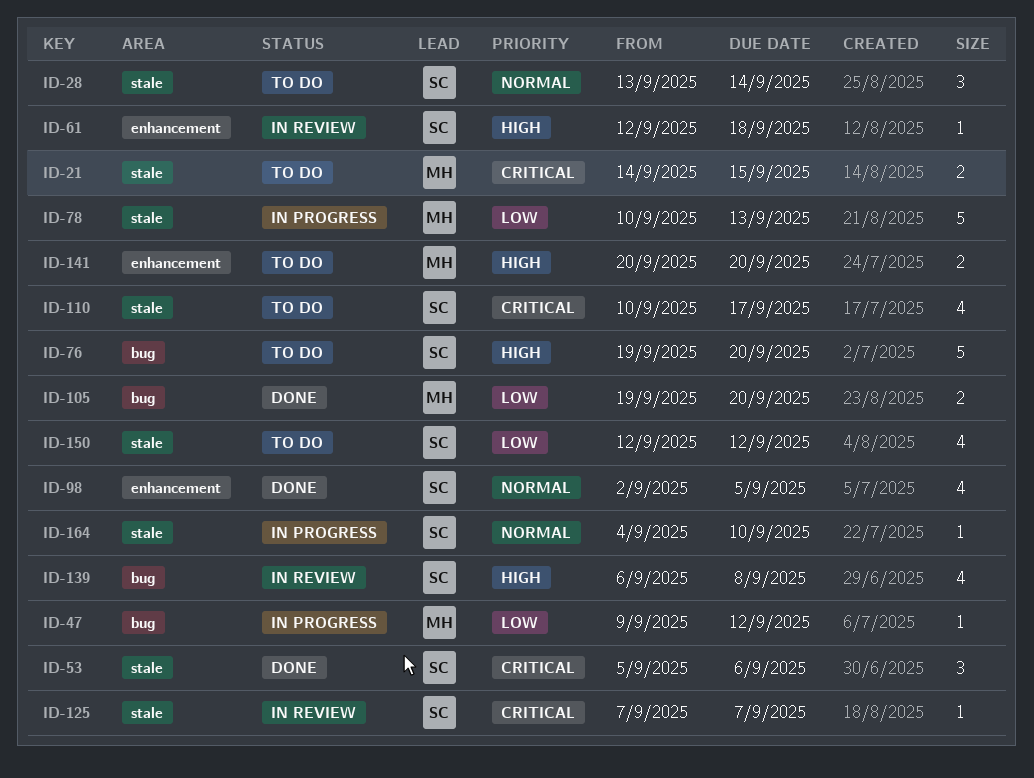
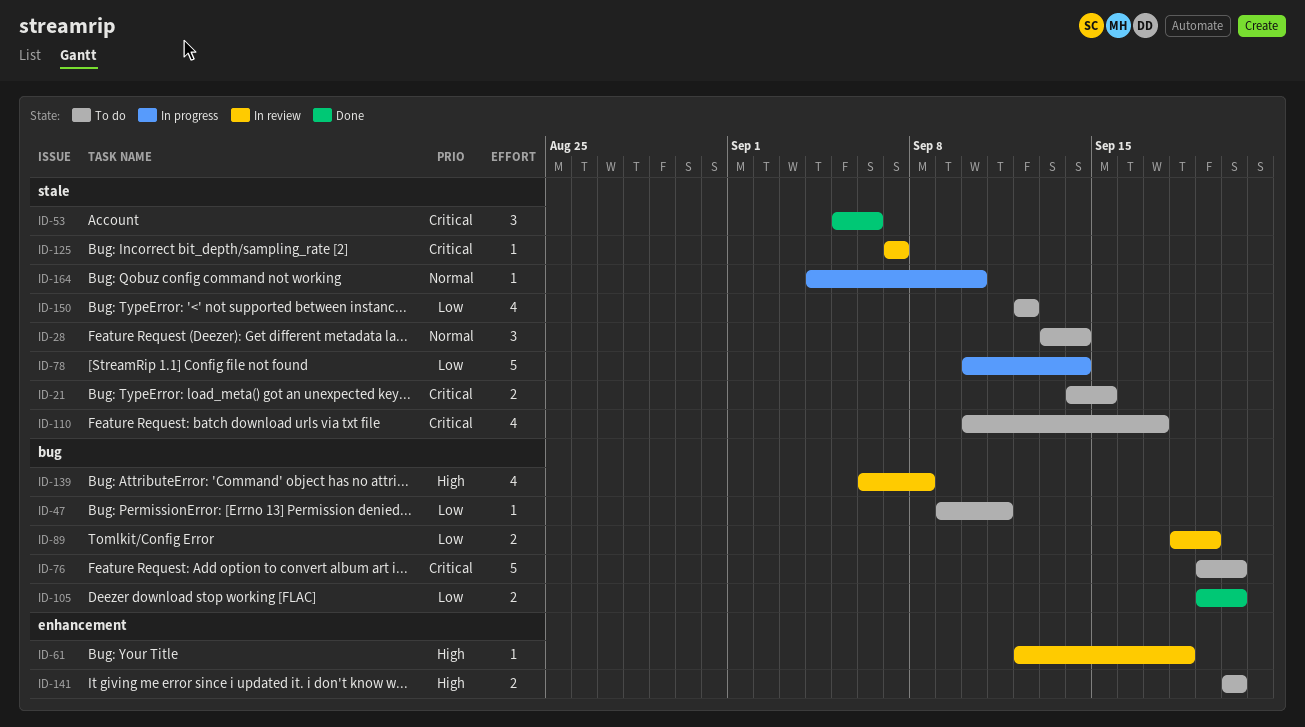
ID-47, status: In progress -> To do
ID-47, due: Sep 12 -> Sep 11
ID-76, priority: High -> Critical
ID-78, due: Sep 13 -> Sep 14
ID-89: none -> present
ID-98: present -> none

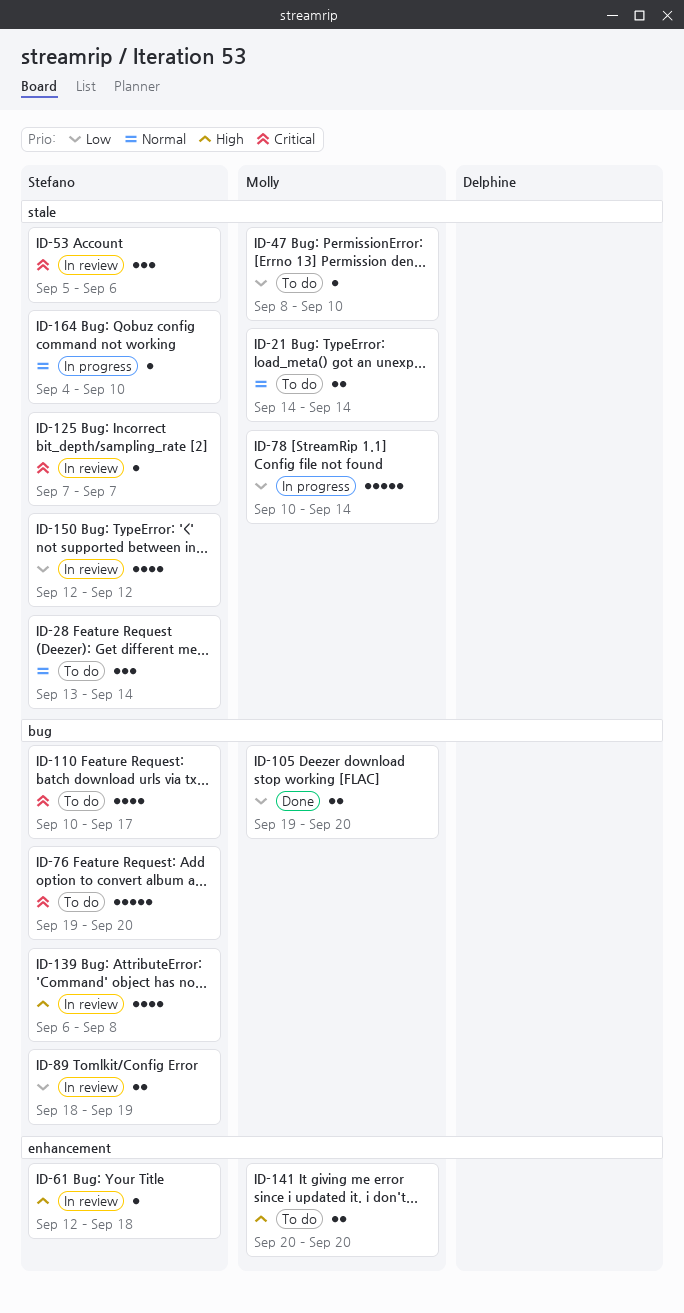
ID-21, priority: Critical -> Normal
ID-21, due: Sep 15 -> Sep 14
ID-47, label: bug -> stale
ID-47, start: Sep 9 -> Sep 8
ID-47, due: Sep 11 -> Sep 10
ID-53, status: Done -> In review
ID-110, label: stale -> bug
ID-150, status: To do -> In review

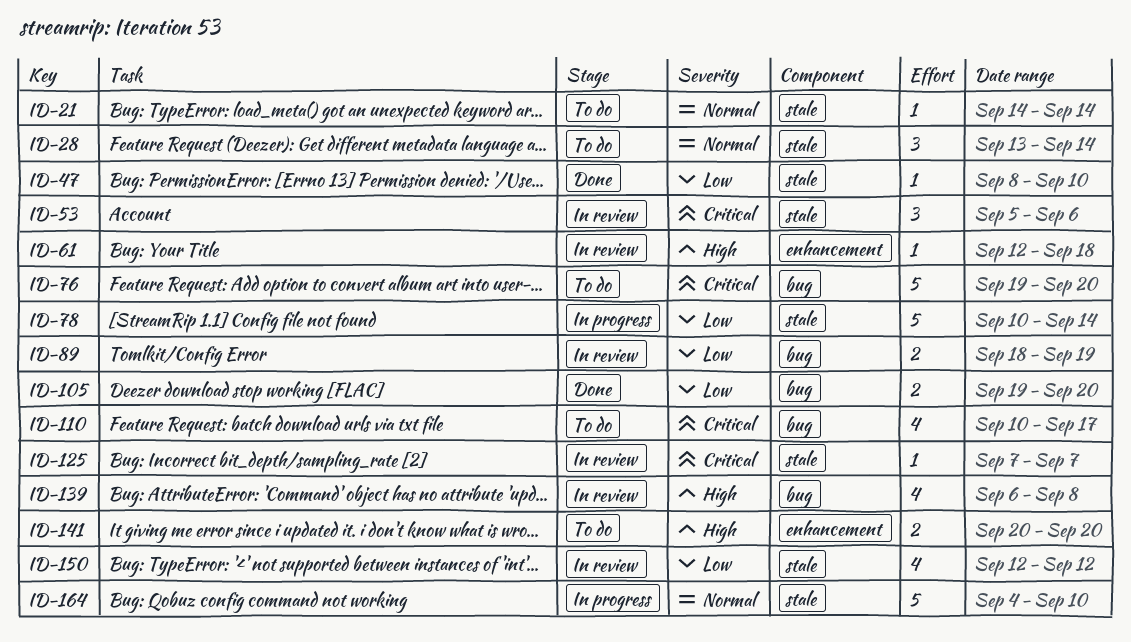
ID-21, estimate: 2 -> 1
ID-47, status: To do -> Done
ID-164, estimate: 1 -> 5

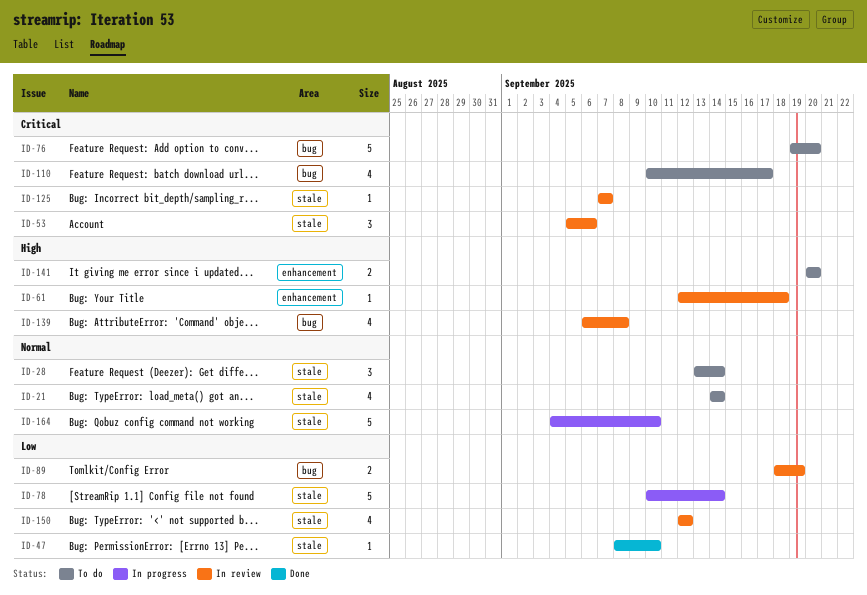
ID-21, estimate: 1 -> 4
ID-105: present -> none

